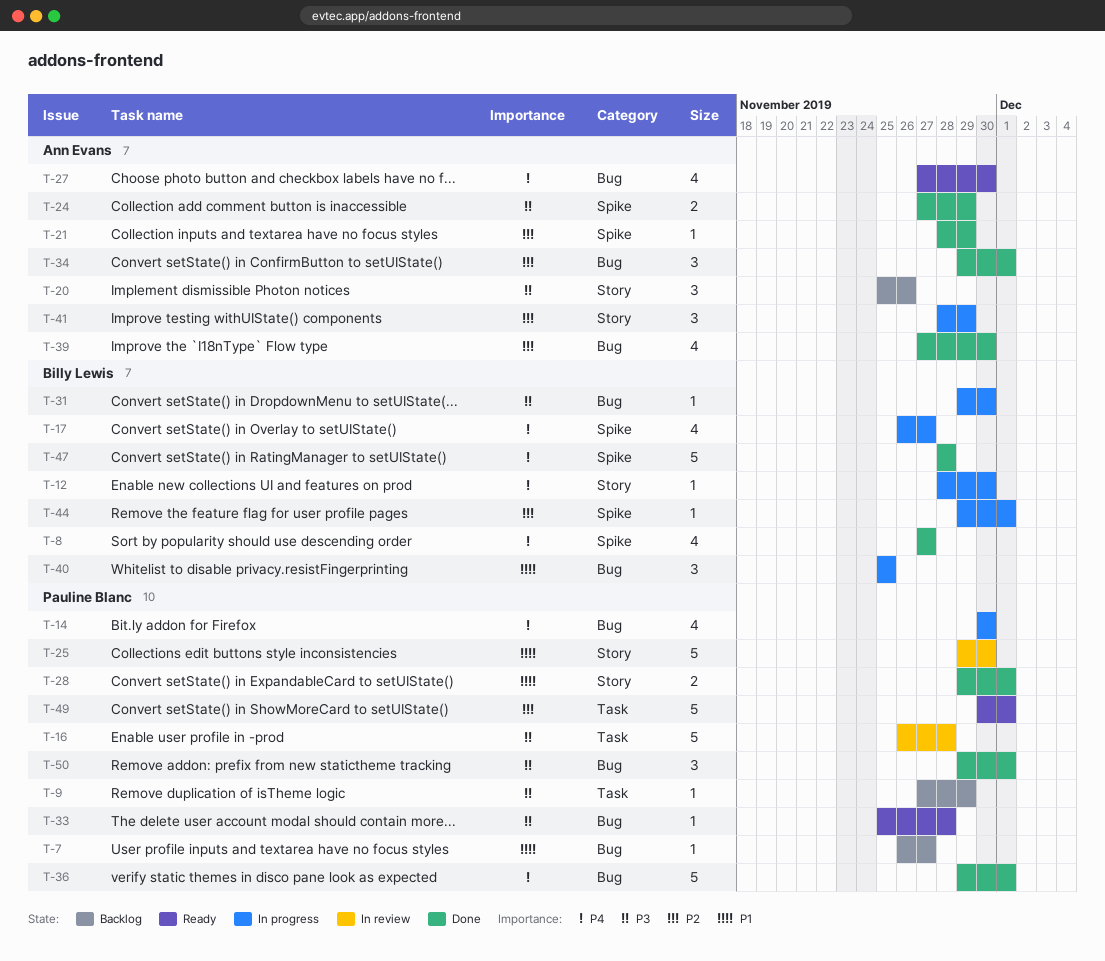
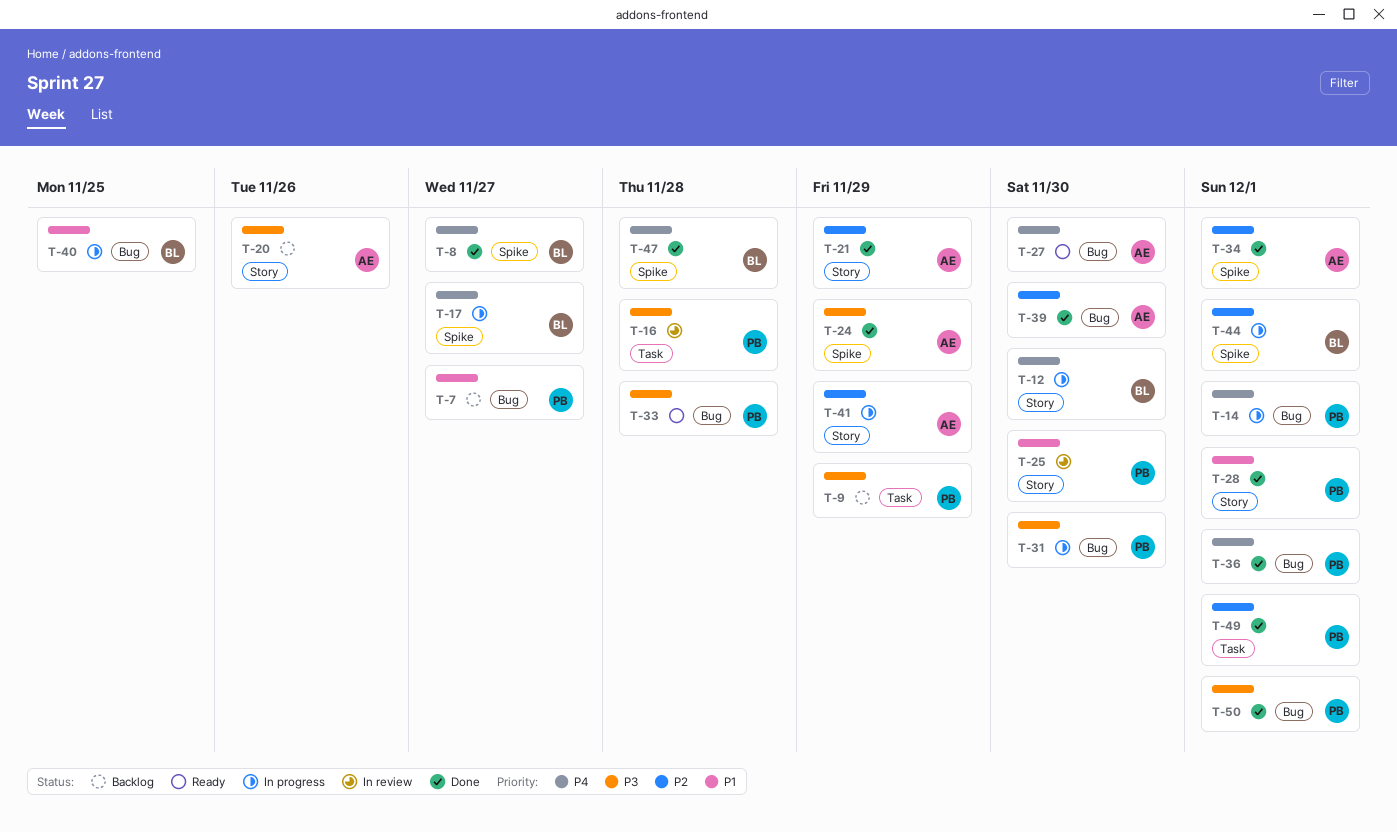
T-14, due: Nov 30 -> Dec 1
T-21, label: Spike -> Story
T-31, owner: Billy Lewis -> Pauline Blanc
T-34, label: Bug -> Spike
T-49, status: Ready -> Done

